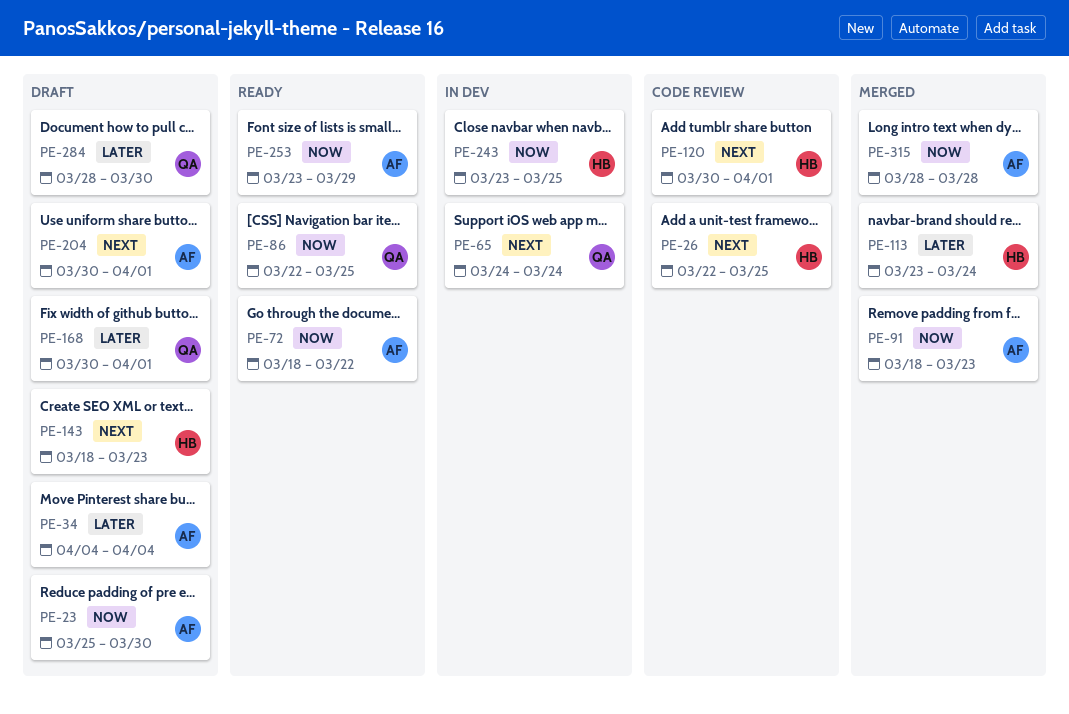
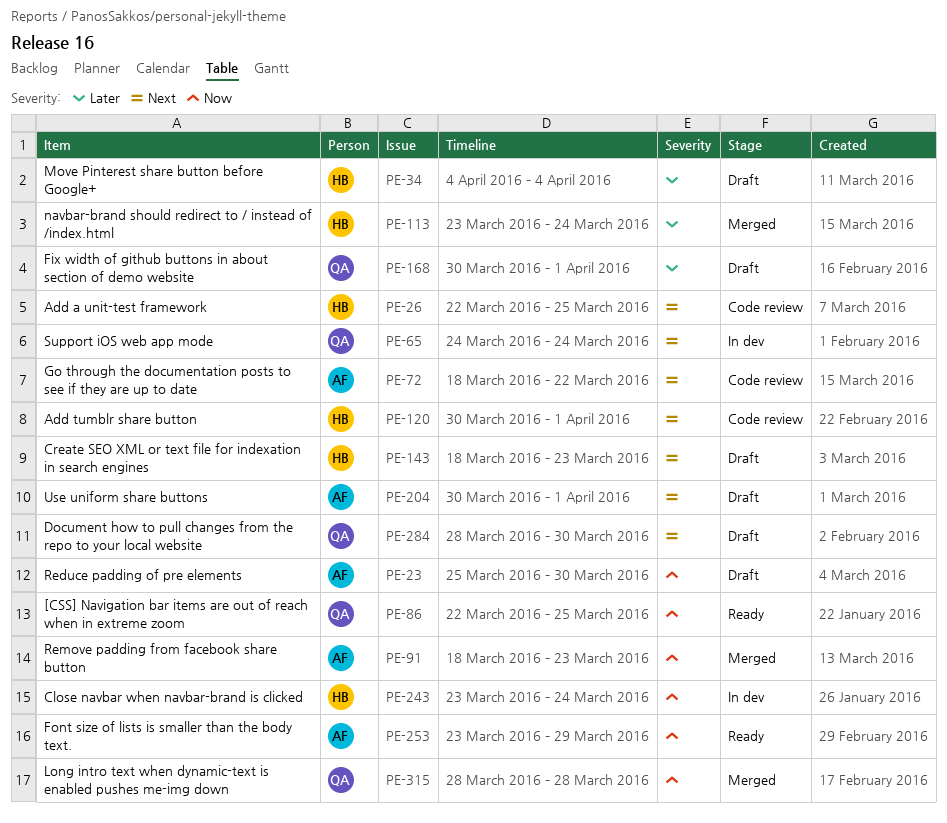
PE-34, owner: AF -> HB
PE-72, status: Ready -> Code review
PE-72, priority: Now -> Next
PE-243, due: Mar 25 -> Mar 24
PE-284, priority: Later -> Next
PE-315, owner: AF -> QA

